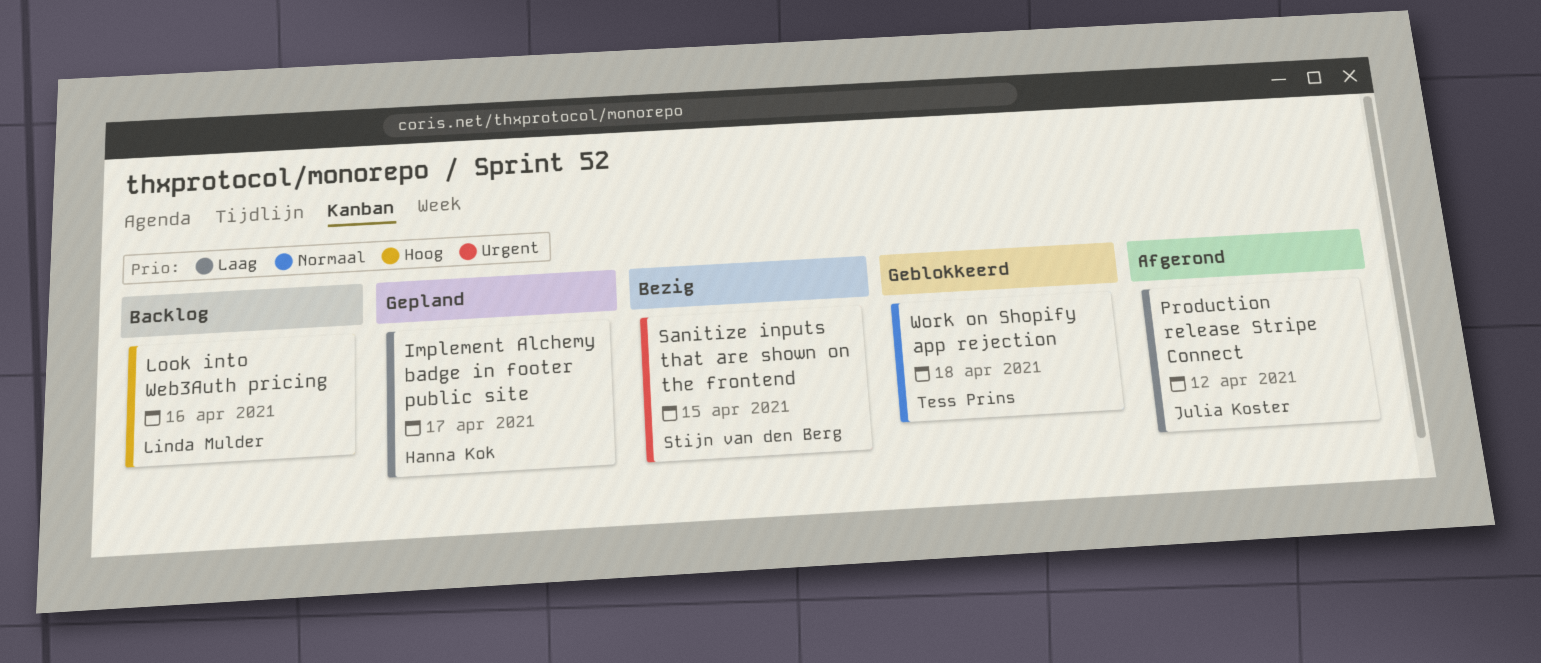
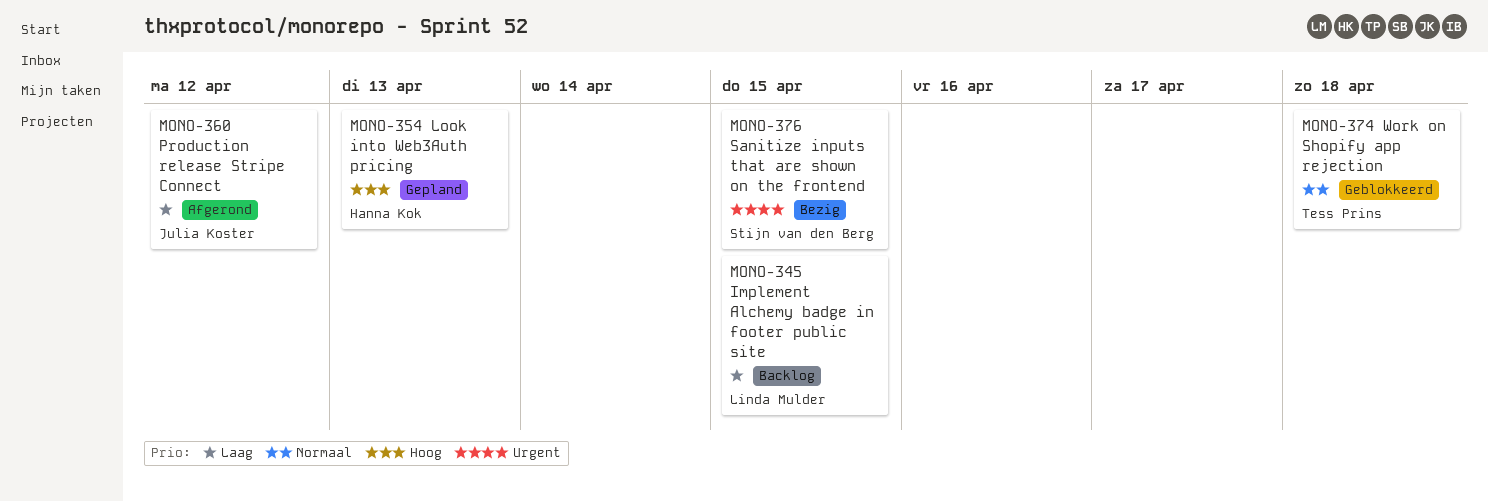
Implement Alchemy badge in footer public site, status: Gepland -> Backlog
Implement Alchemy badge in footer public site, owner: Hanna Kok -> Linda Mulder
Implement Alchemy badge in footer public site, due: Apr 17 -> Apr 15
Look into Web3Auth pricing, status: Backlog -> Gepland
Look into Web3Auth pricing, owner: Linda Mulder -> Hanna Kok
Look into Web3Auth pricing, due: Apr 16 -> Apr 13

